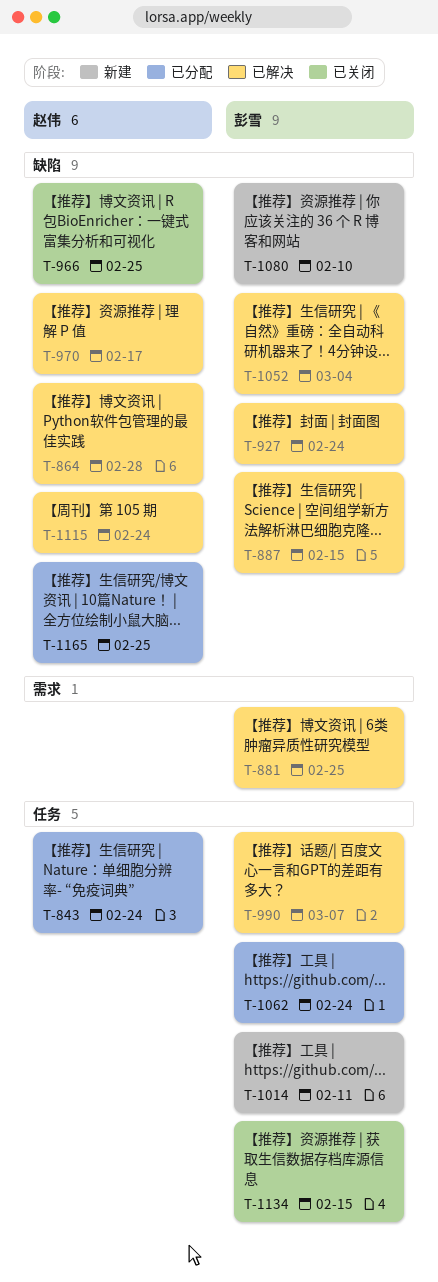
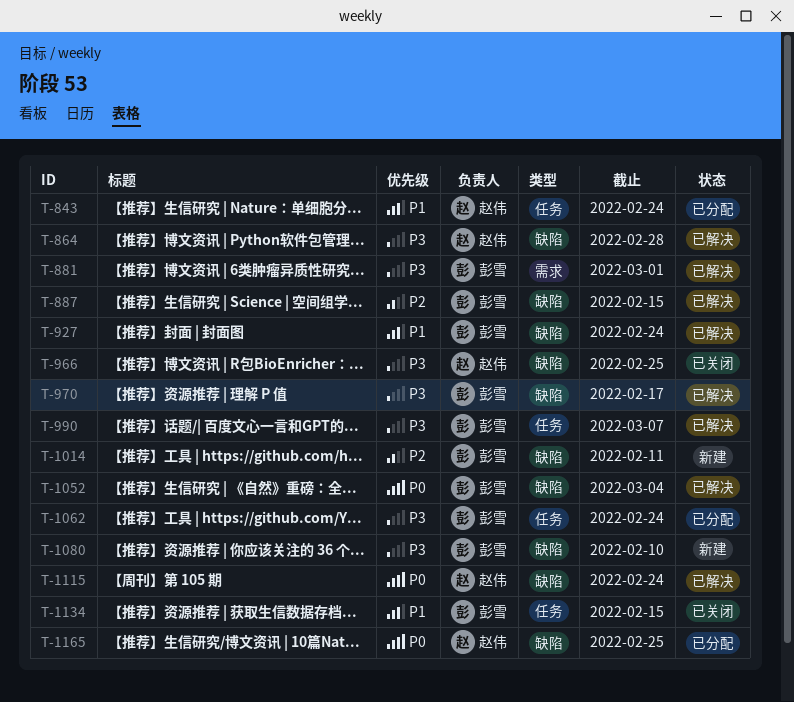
T-881, due: Feb 25 -> Mar 1
T-970, owner: 赵伟 -> 彭雪
T-1014, label: 任务 -> 缺陷

